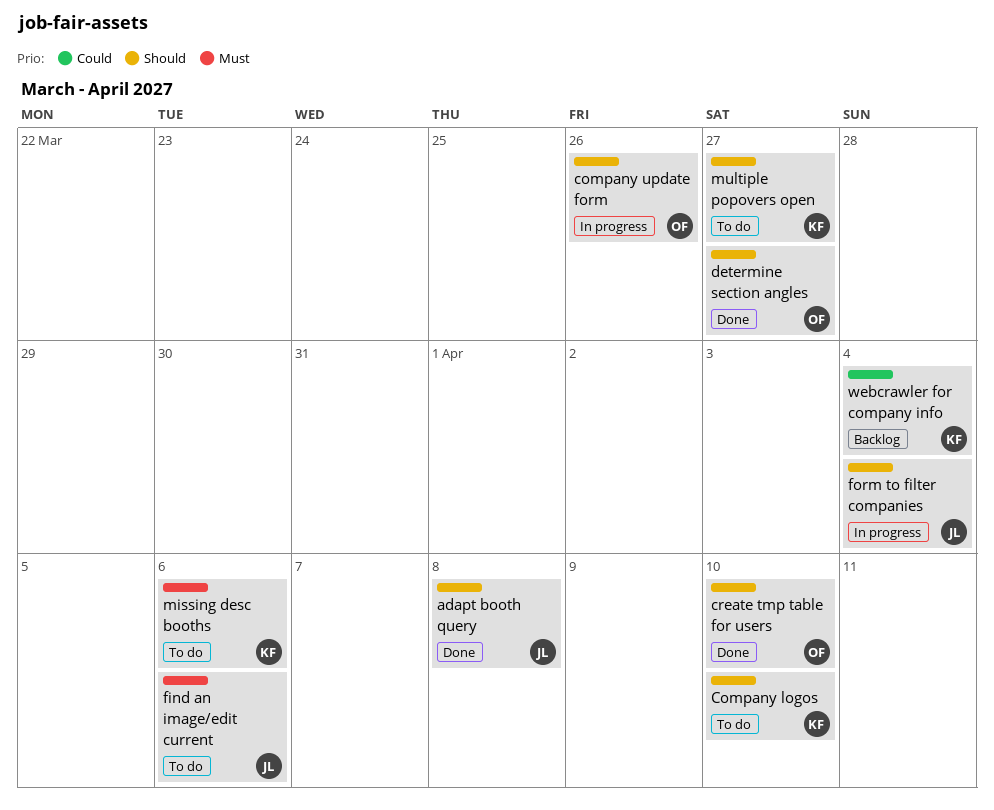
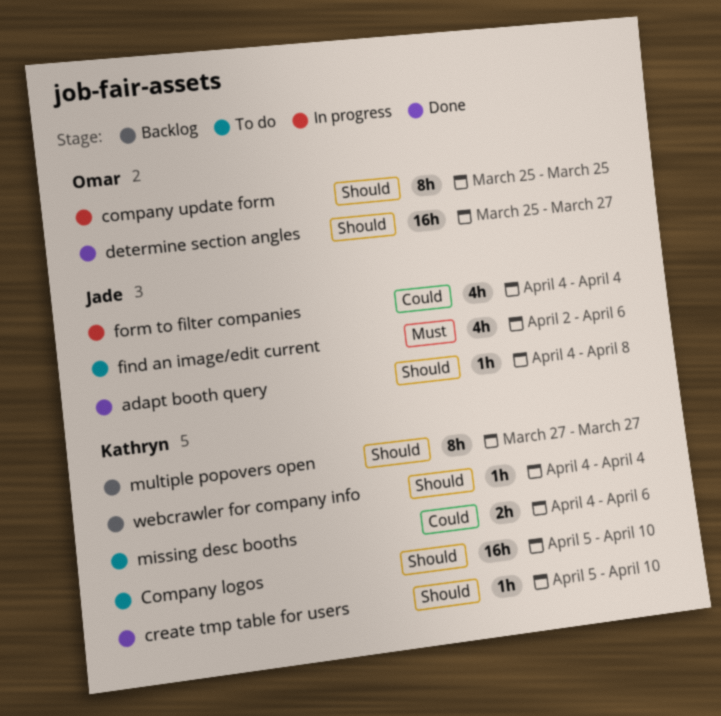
company update form, due: Mar 26 -> Mar 25
create tmp table for users, owner: Omar -> Kathryn
form to filter companies, priority: Should -> Could
missing desc booths, priority: Must -> Could
multiple popovers open, status: To do -> Backlog
webcrawler for company info, priority: Could -> Should

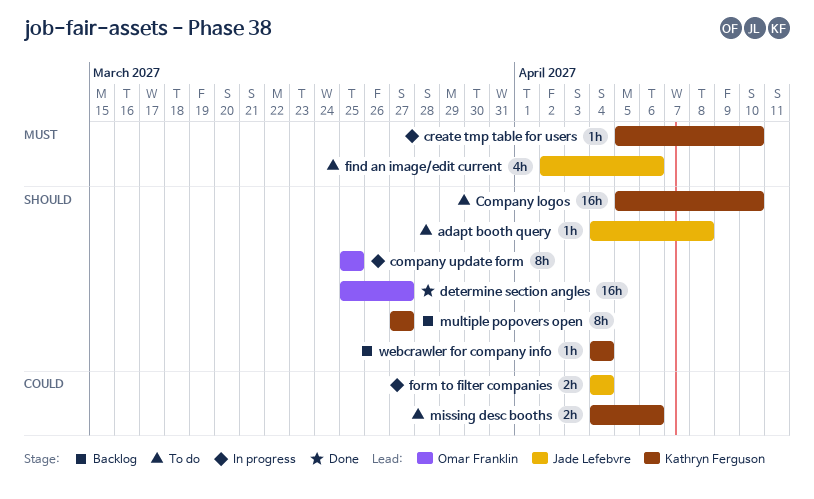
adapt booth query, status: Done -> To do
create tmp table for users, status: Done -> In progress
create tmp table for users, priority: Should -> Must
form to filter companies, estimate: 4h -> 2h

